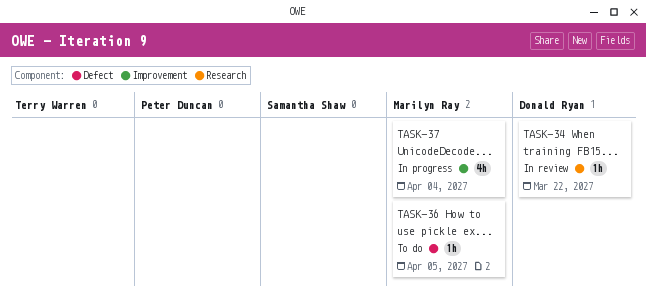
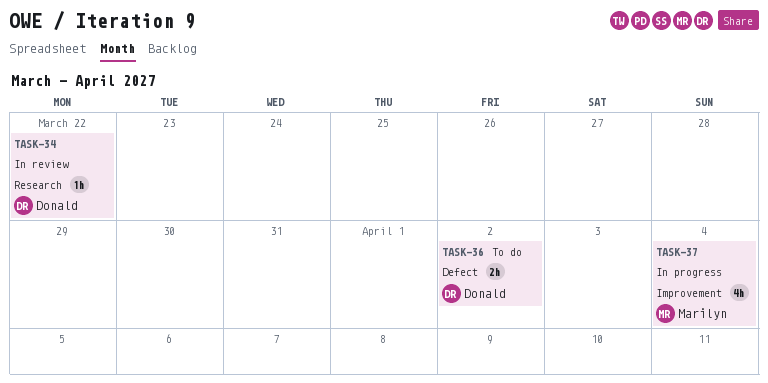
TASK-36, owner: Marilyn Ray -> Donald Ryan
TASK-36, estimate: 1h -> 2h
TASK-36, due: Apr 5 -> Apr 2

